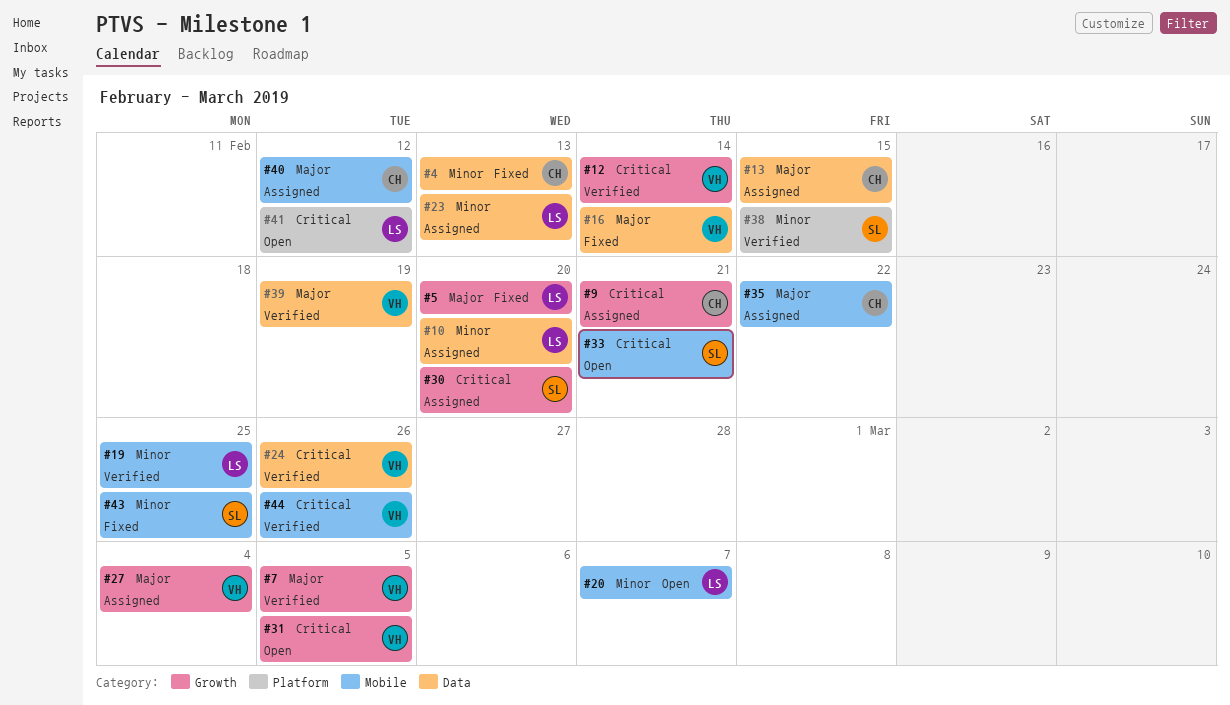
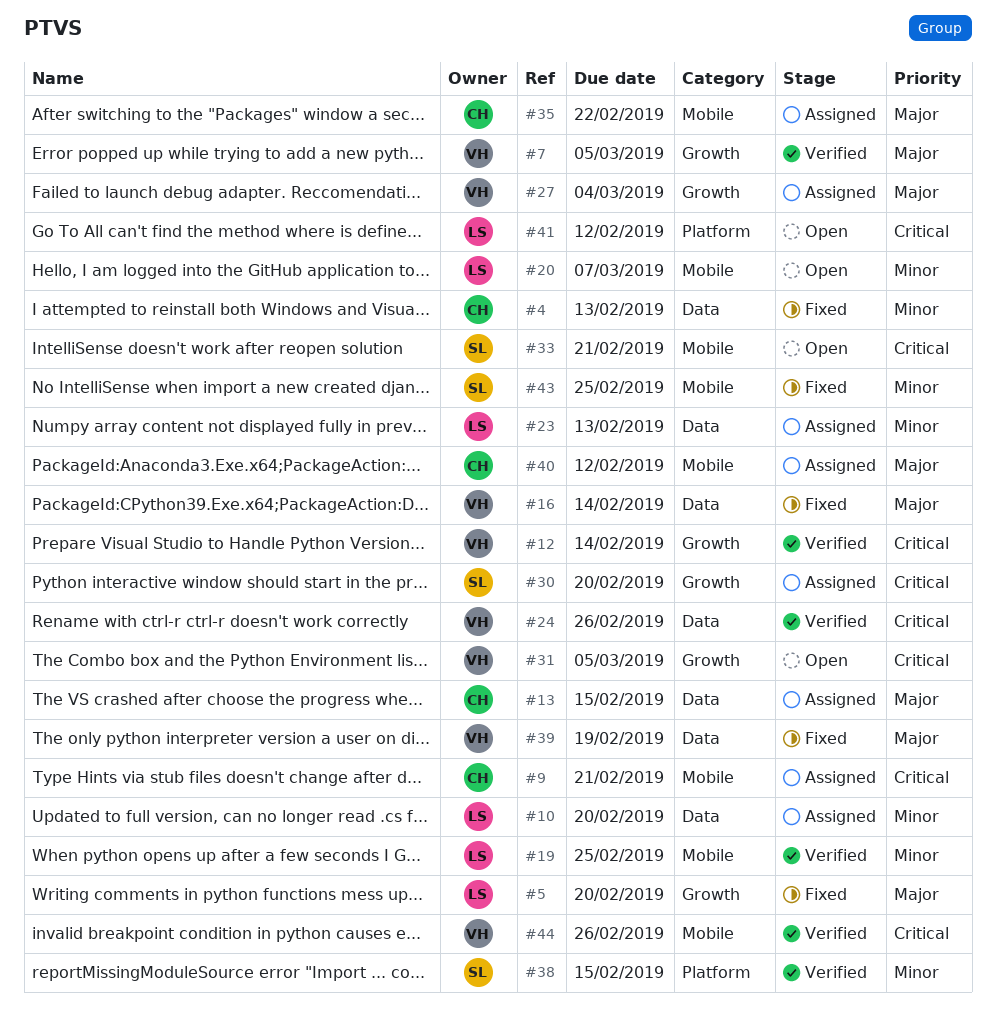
#9, label: Growth -> Mobile
#39, status: Verified -> Fixed

